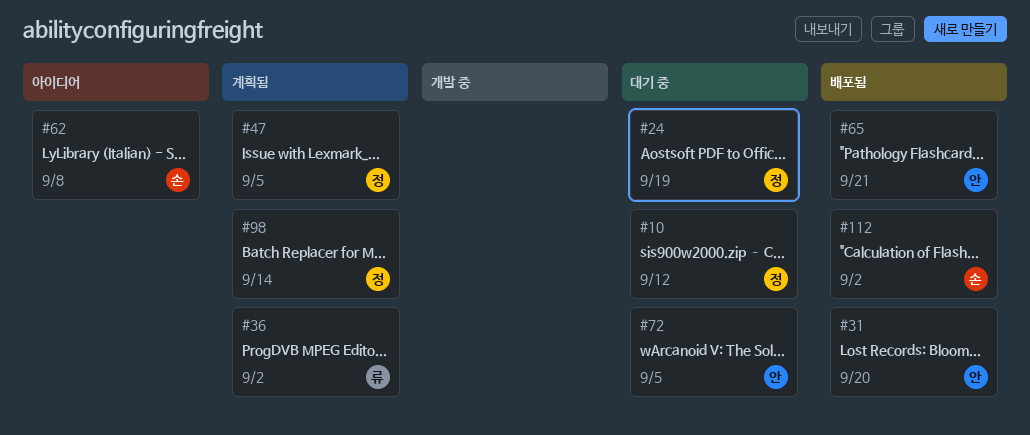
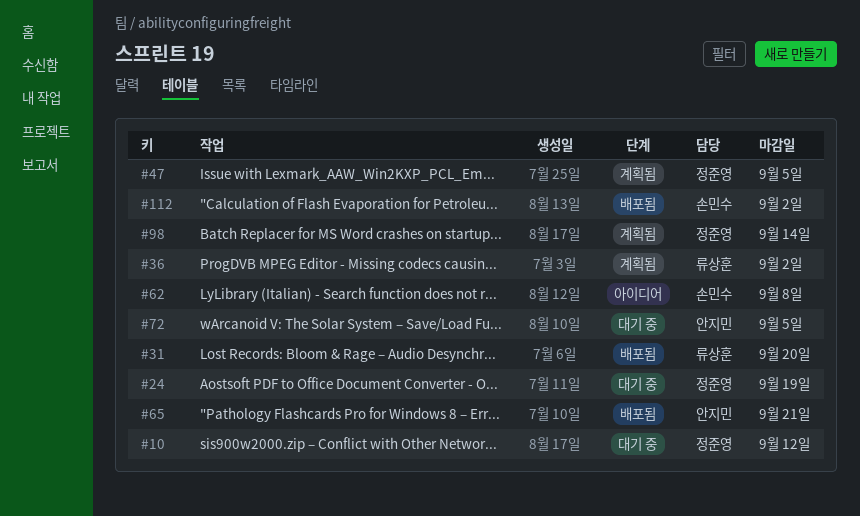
#31, owner: 안지민 -> 류상훈

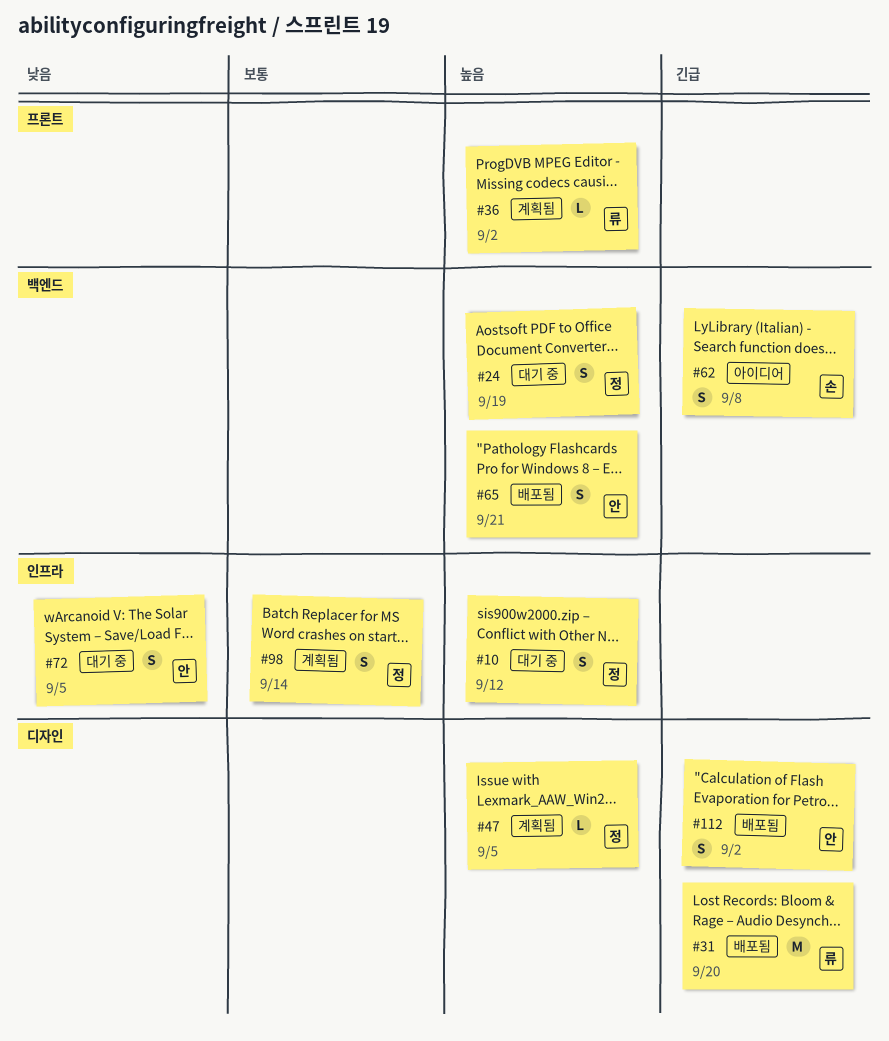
#112, owner: 손민수 -> 안지민

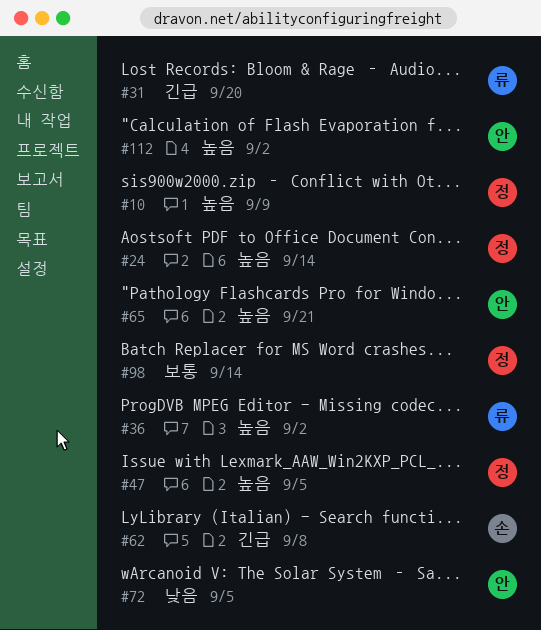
#10, due: Sep 12 -> Sep 9
#24, due: Sep 19 -> Sep 14
#112, priority: 긴급 -> 높음

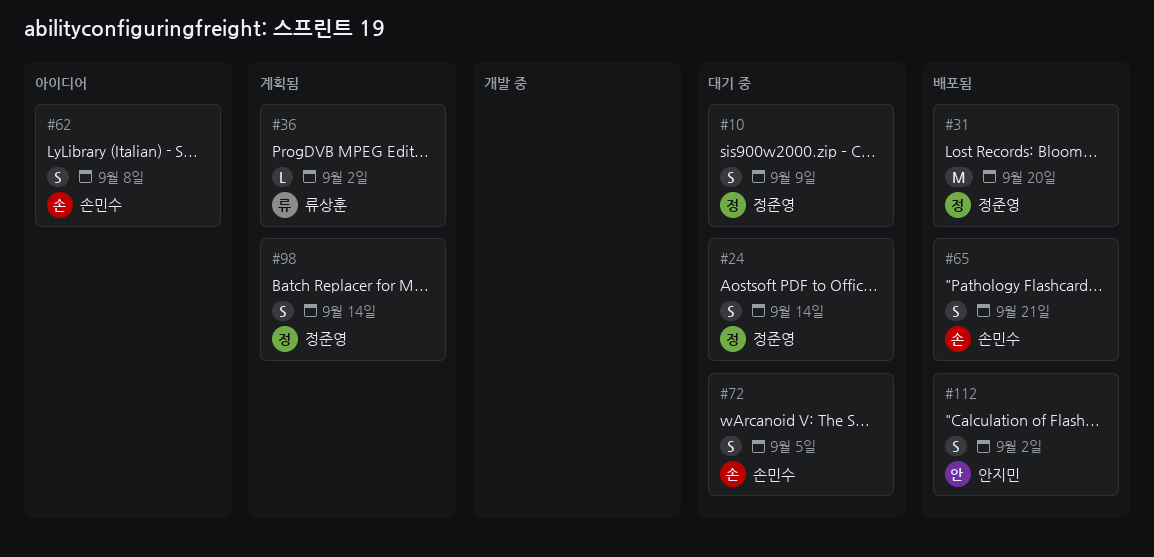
#31, owner: 류상훈 -> 정준영
#47: present -> none
#65, owner: 안지민 -> 손민수
#72, owner: 안지민 -> 손민수

